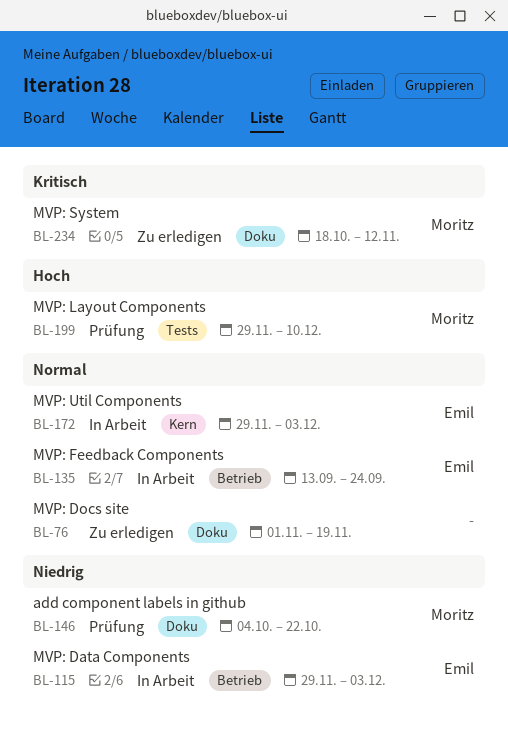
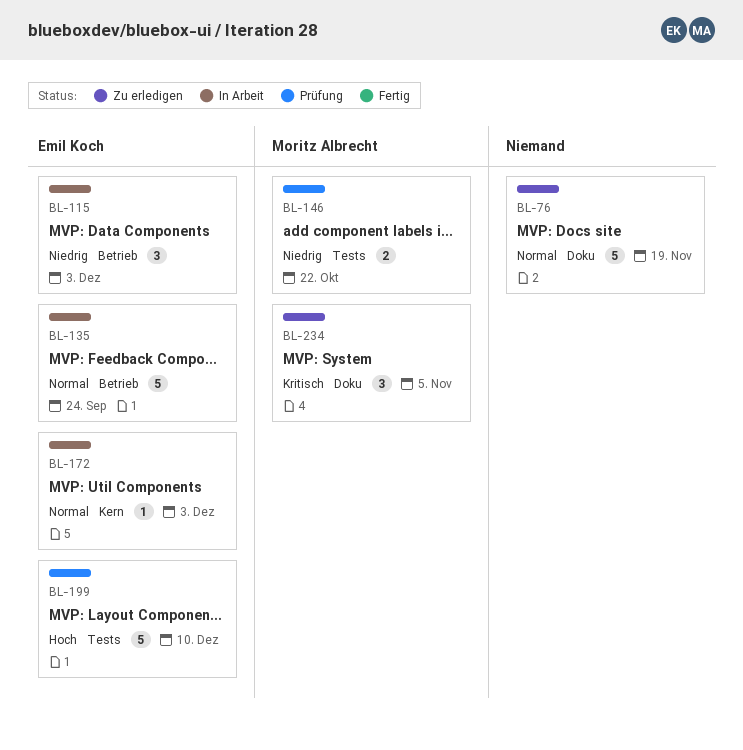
BL-146, label: Doku -> Tests
BL-199, owner: Moritz Albrecht -> Emil Koch
BL-234, due: Nov 12 -> Nov 5

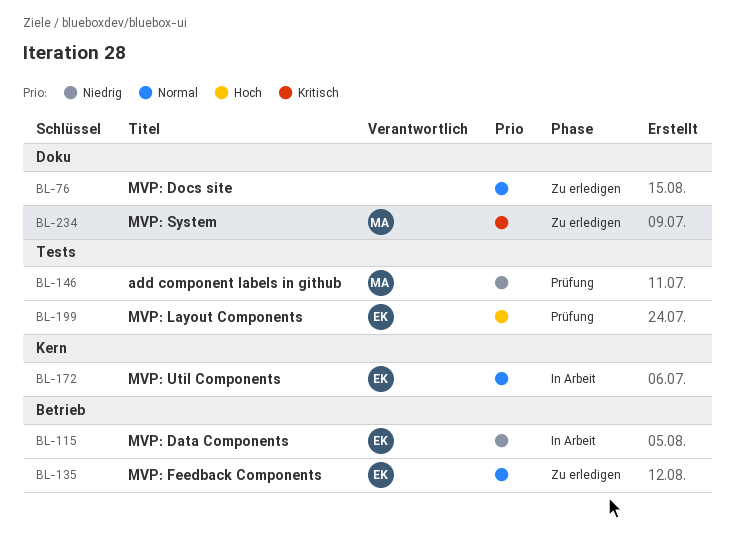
BL-135, status: In Arbeit -> Zu erledigen

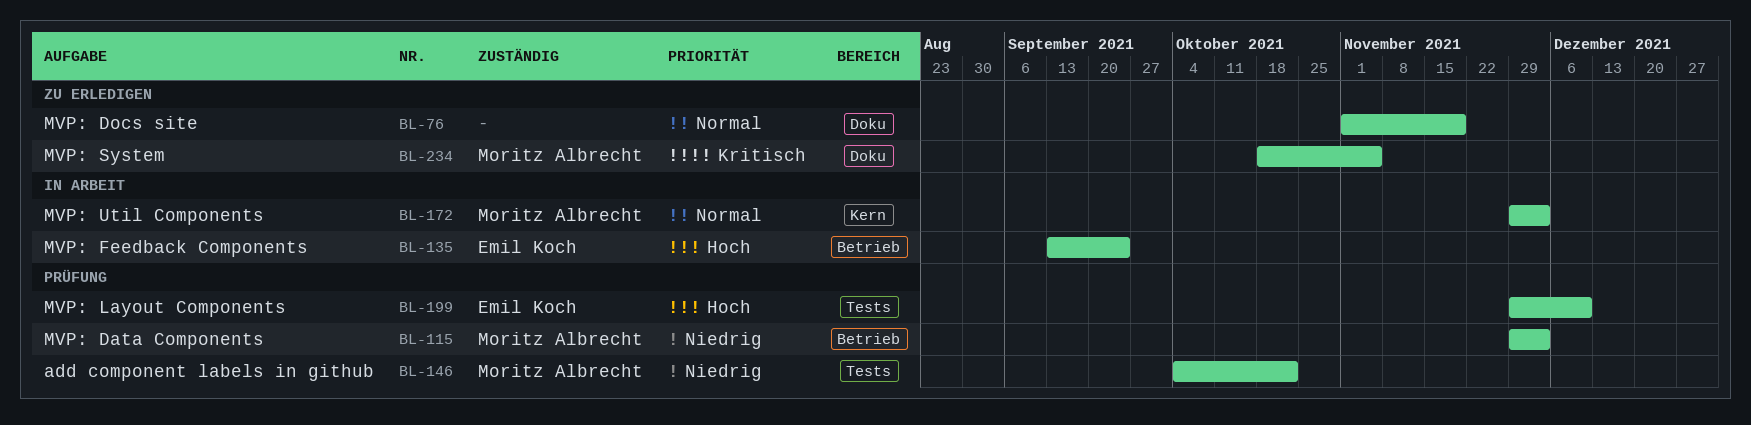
BL-115, status: In Arbeit -> Prüfung
BL-115, owner: Emil Koch -> Moritz Albrecht
BL-135, status: Zu erledigen -> In Arbeit
BL-135, priority: Normal -> Hoch
BL-172, owner: Emil Koch -> Moritz Albrecht

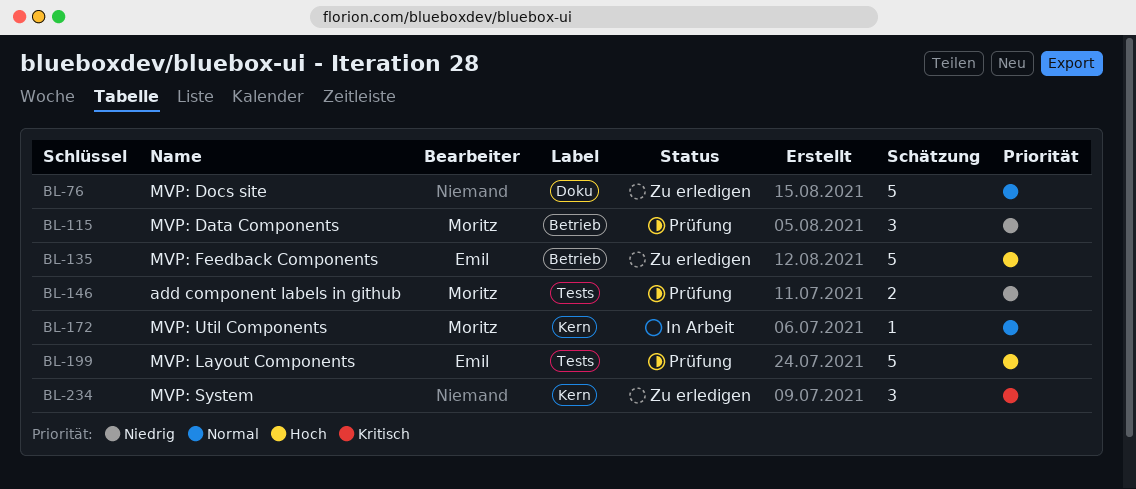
BL-135, status: In Arbeit -> Zu erledigen
BL-234, owner: Moritz Albrecht -> none
BL-234, label: Doku -> Kern

